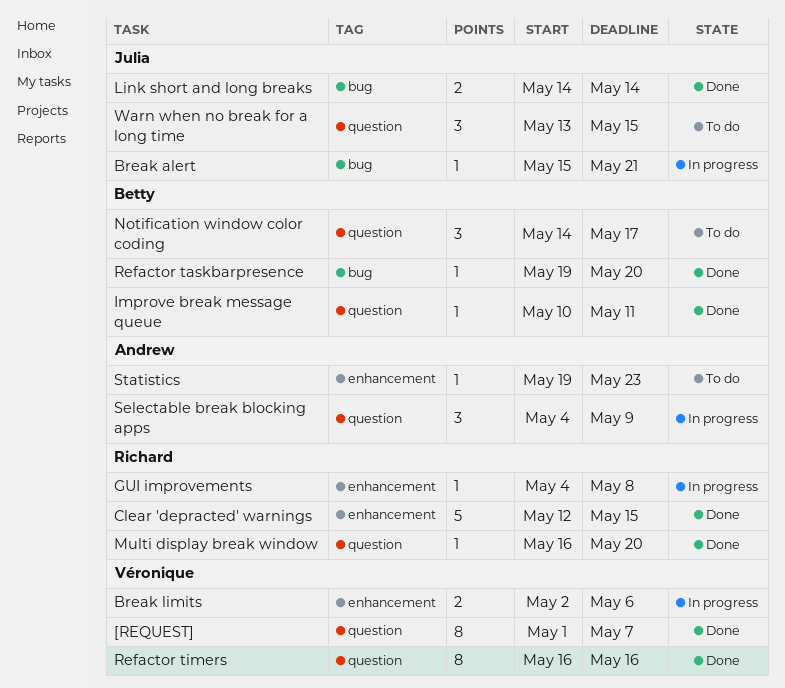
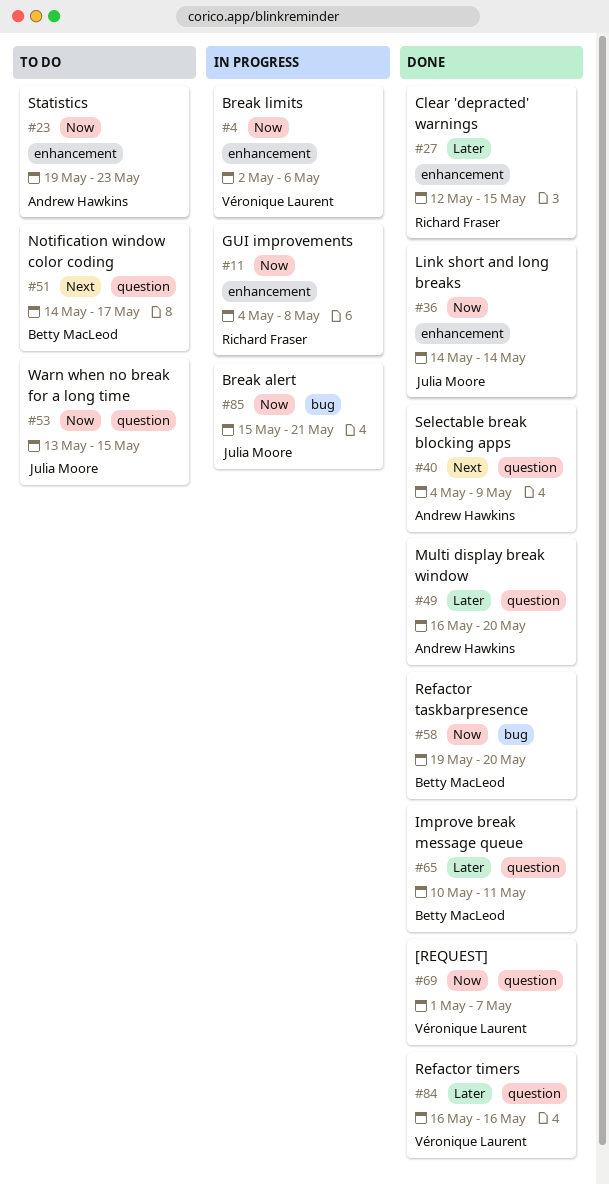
Link short and long breaks, label: bug -> enhancement
Multi display break window, owner: Richard Fraser -> Andrew Hawkins
Selectable break blocking apps, status: In progress -> Done

